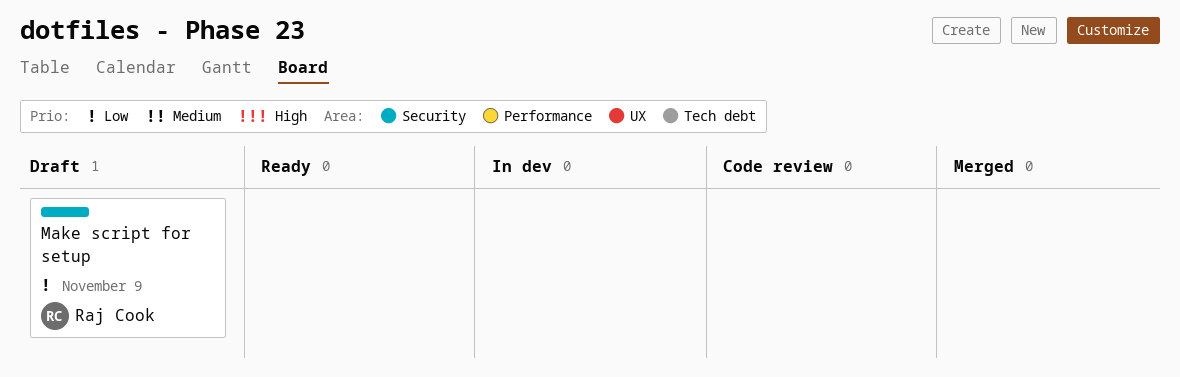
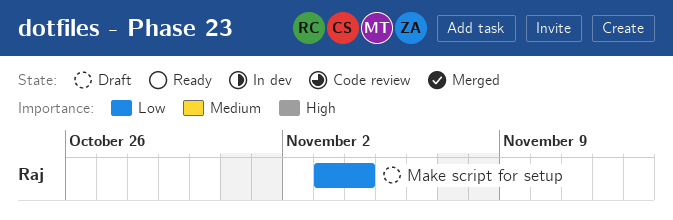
Make script for setup, due: Nov 9 -> Nov 4

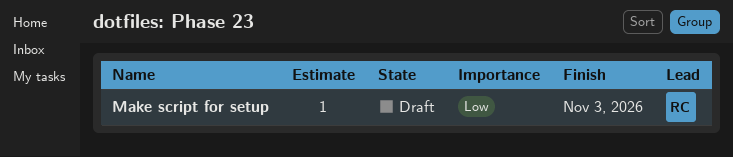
Make script for setup, due: Nov 4 -> Nov 3

